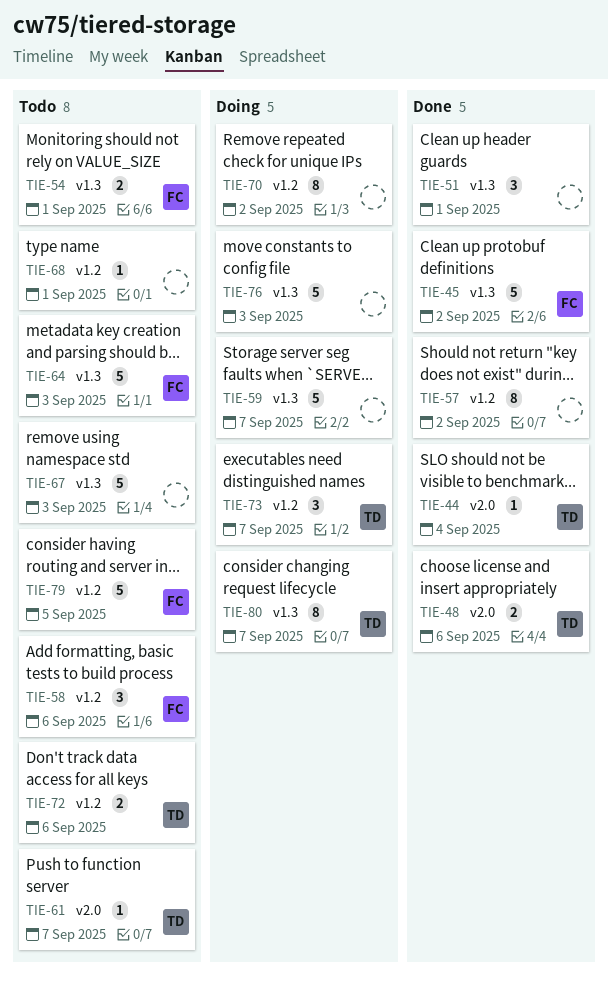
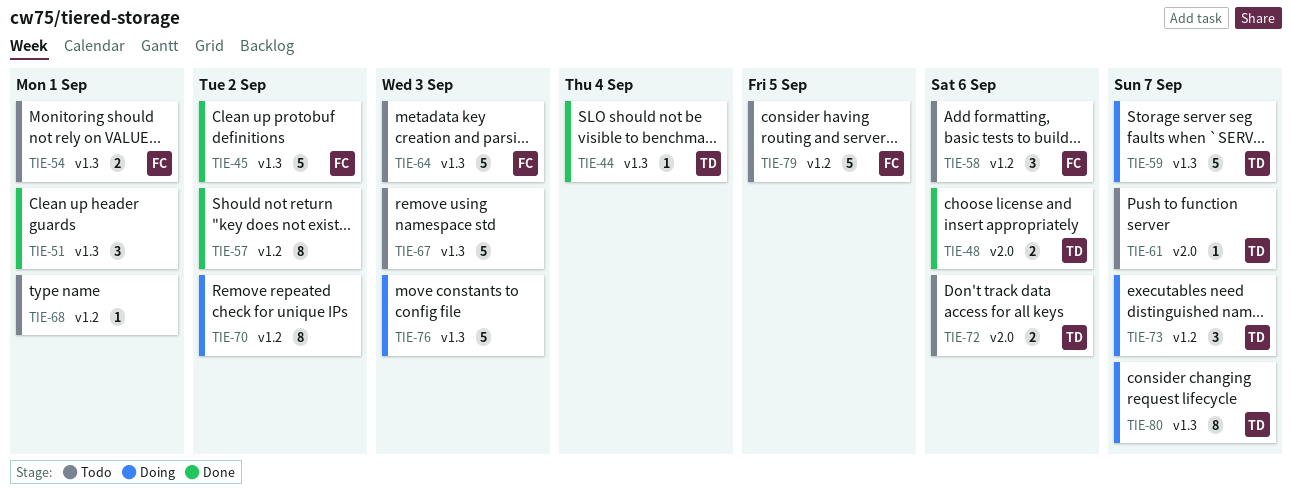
TIE-44, label: v2.0 -> v1.3
TIE-59, owner: none -> TD
TIE-72, label: v1.2 -> v2.0

